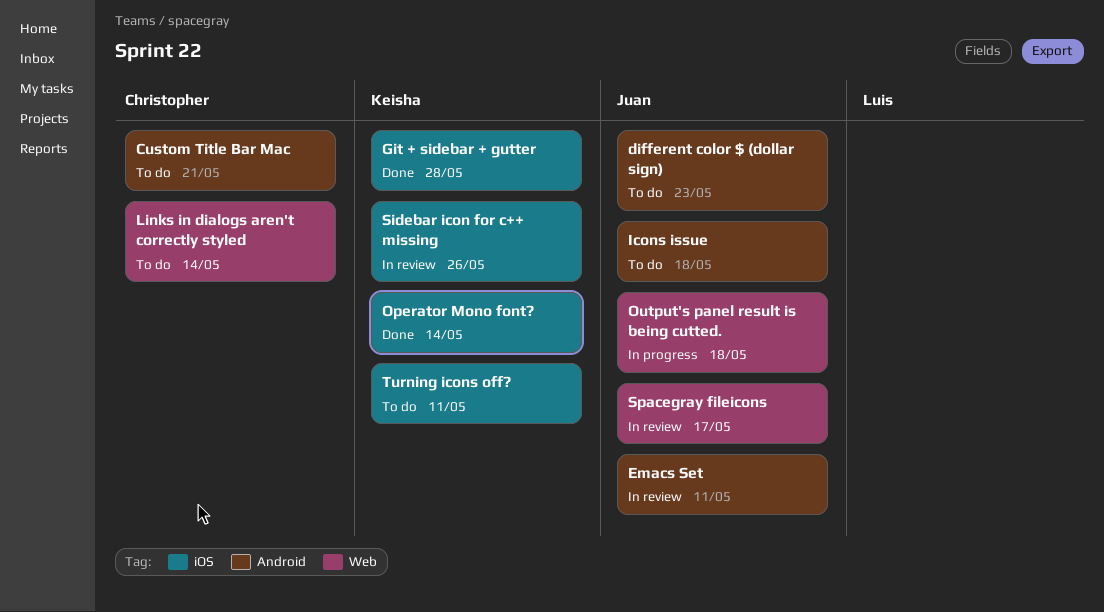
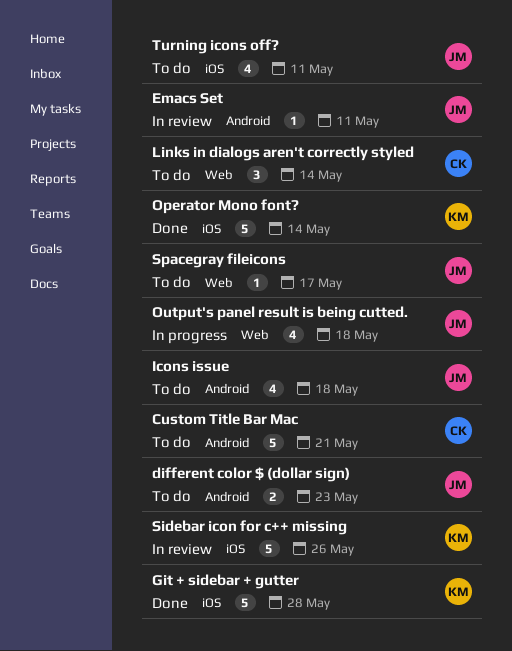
Spacegray fileicons, status: In review -> To do
Turning icons off?, owner: Keisha -> Juan

